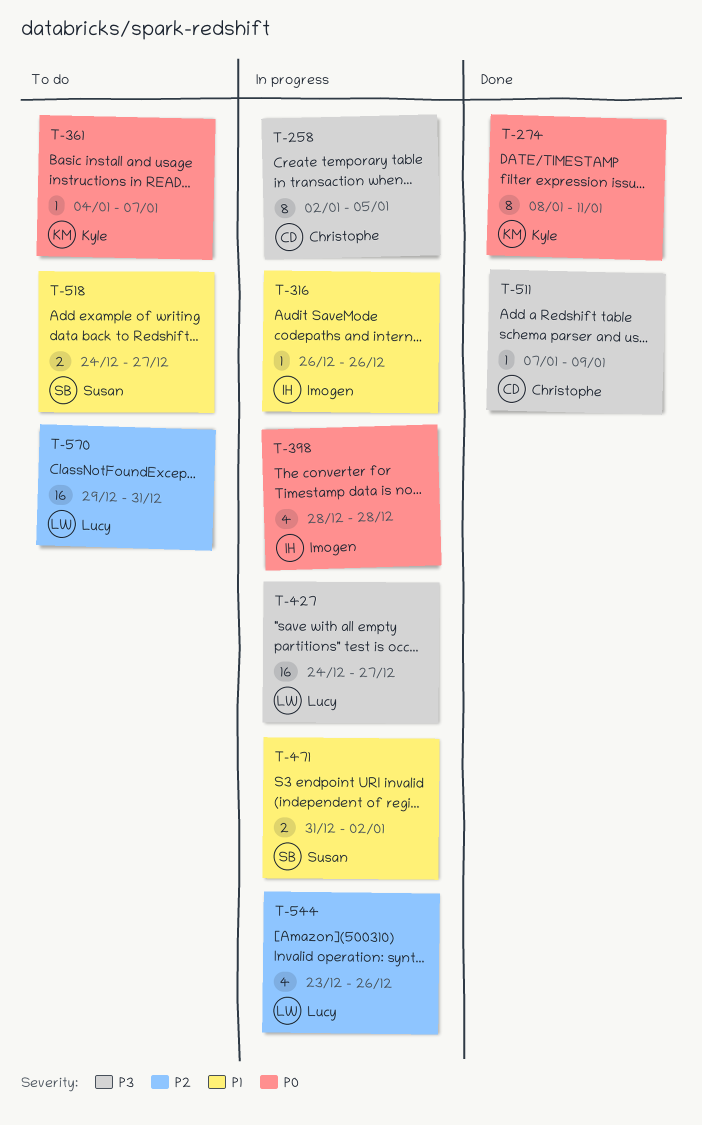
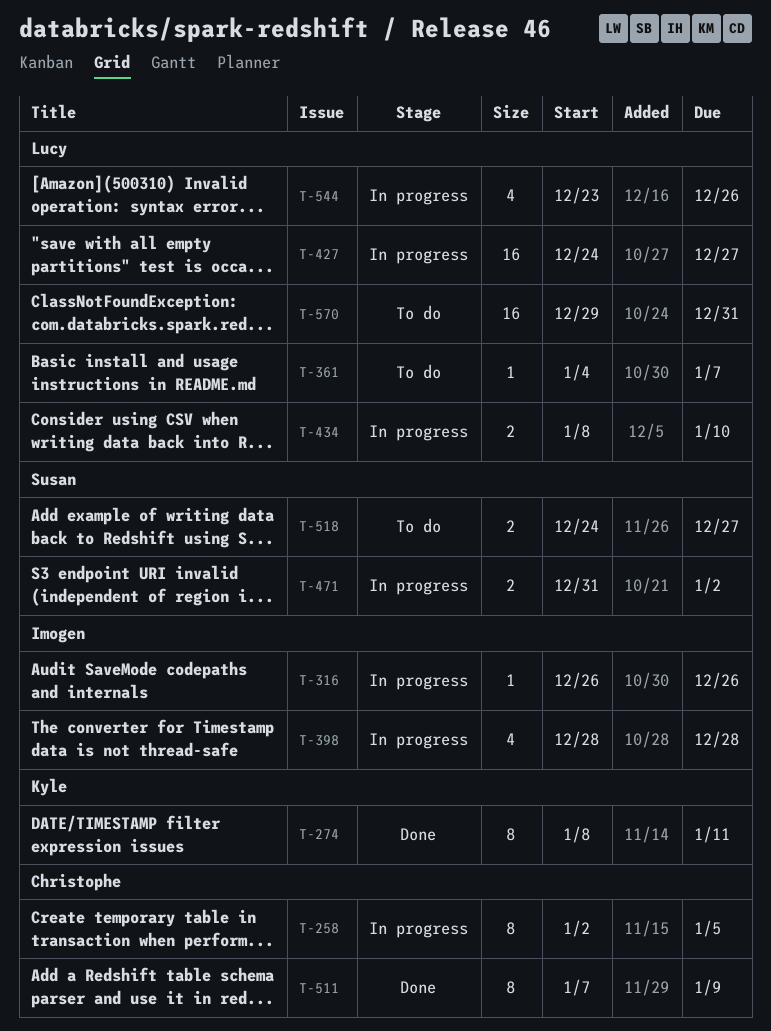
T-361, owner: Kyle -> Lucy
T-434: none -> present
T-511, estimate: 1 -> 8

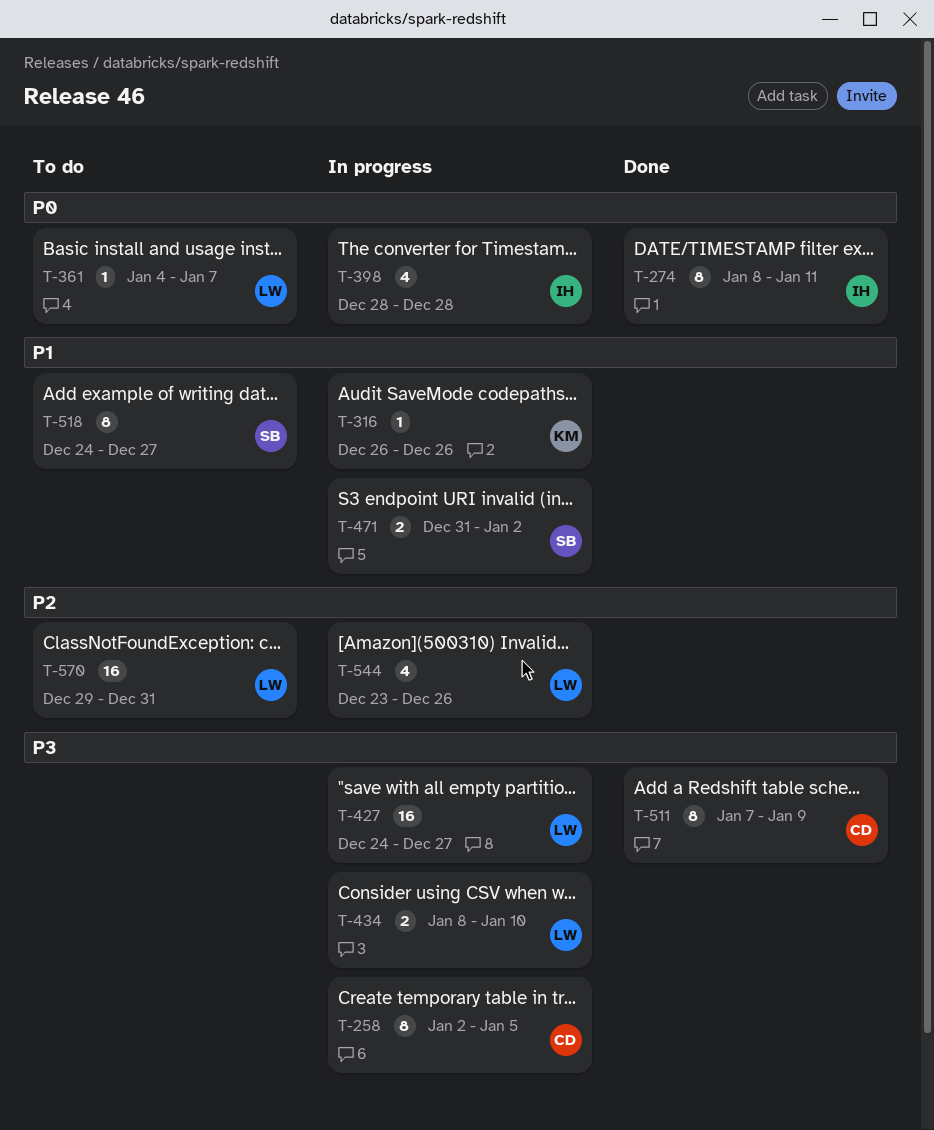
T-274, owner: Kyle -> Imogen
T-316, owner: Imogen -> Kyle
T-518, estimate: 2 -> 8

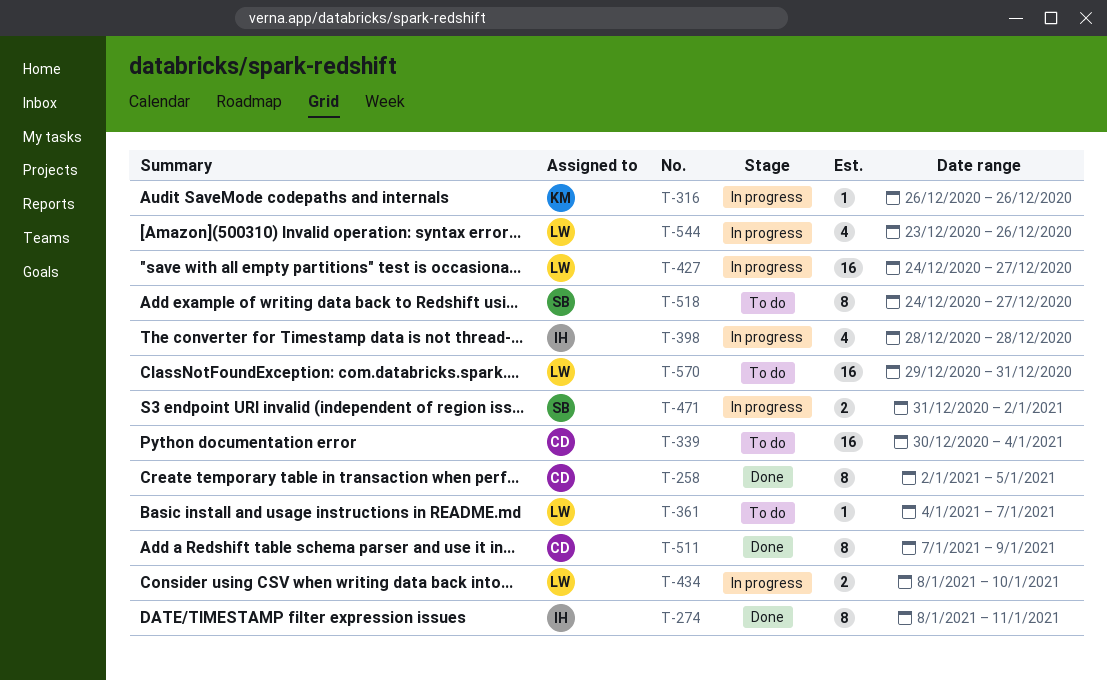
T-258, status: In progress -> Done
T-339: none -> present

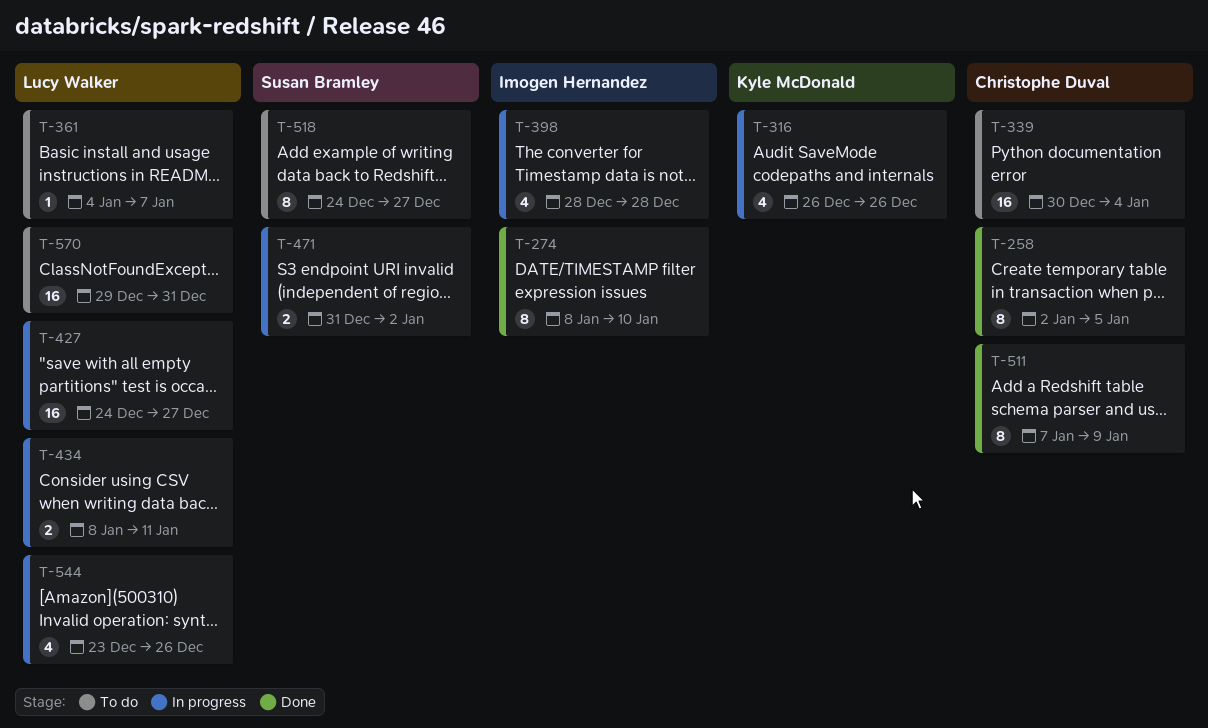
T-274, due: Jan 11 -> Jan 10
T-316, estimate: 1 -> 4
T-434, due: Jan 10 -> Jan 11

